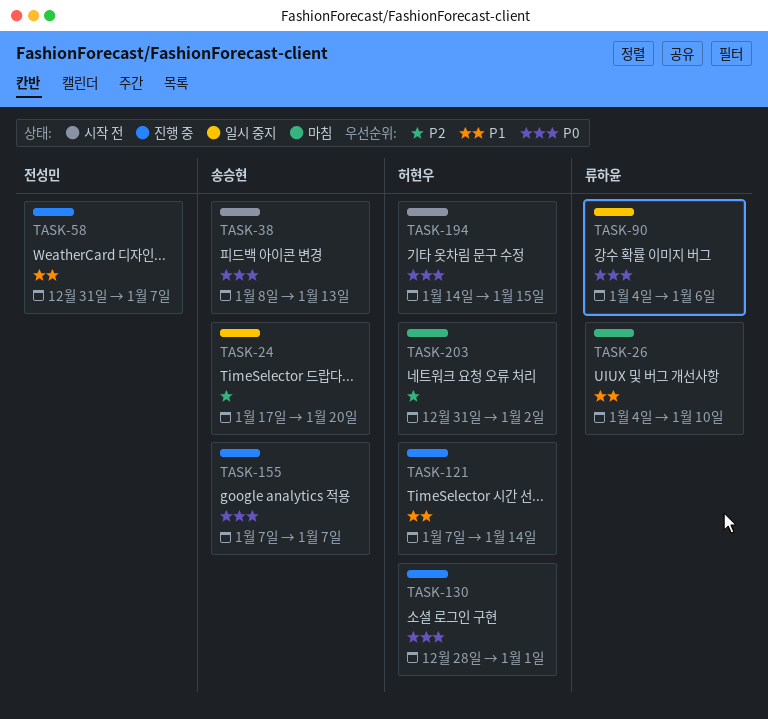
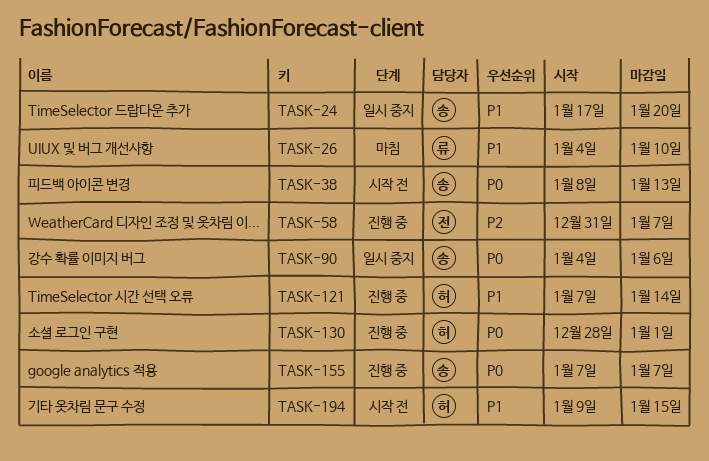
TASK-24, priority: P2 -> P1
TASK-58, priority: P1 -> P2
TASK-90, owner: 류하윤 -> 송승현
TASK-194, priority: P0 -> P1
TASK-194, start: Jan 14 -> Jan 9
TASK-203: present -> none

